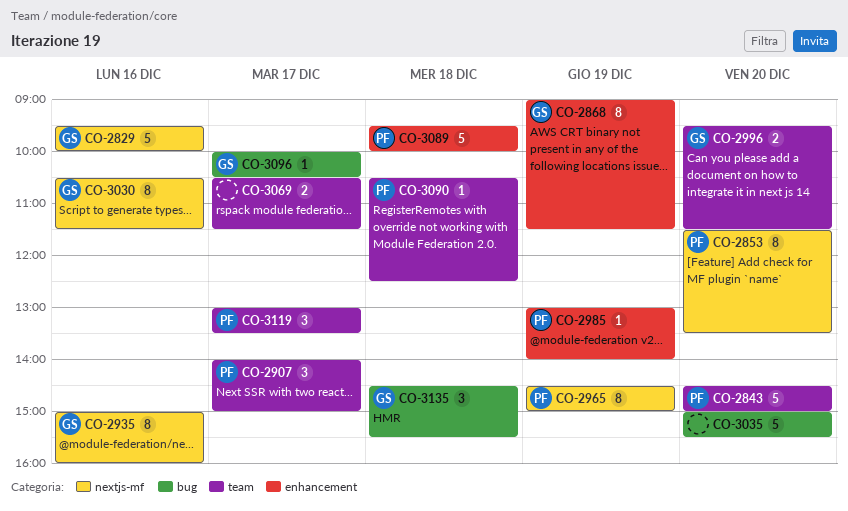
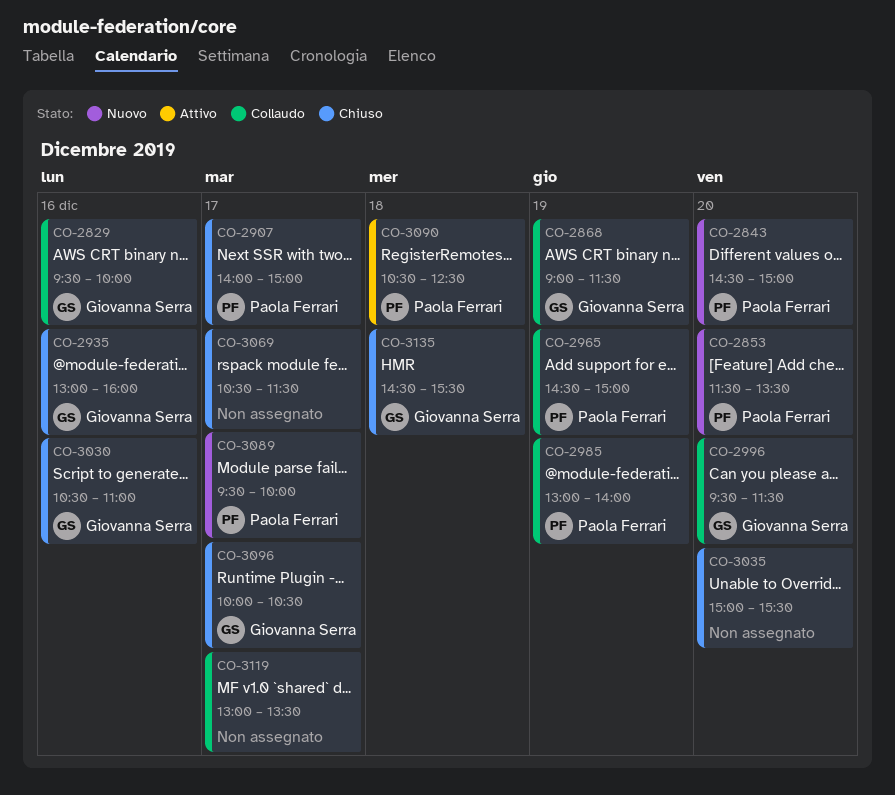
CO-2935, begins: 15:00 -> 13:00
CO-3030, ends: 11:30 -> 11:00
CO-3089, day: Dec 18 -> Dec 17
CO-3119, owner: Paola Ferrari -> none

